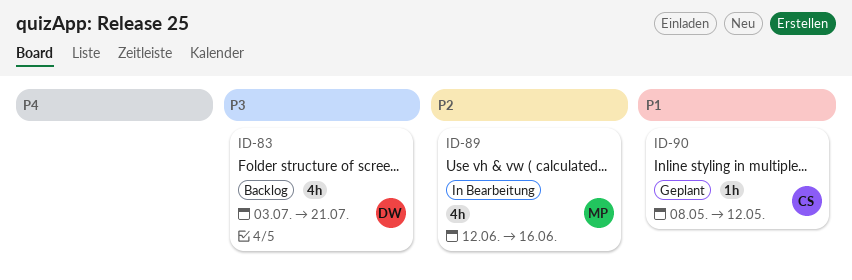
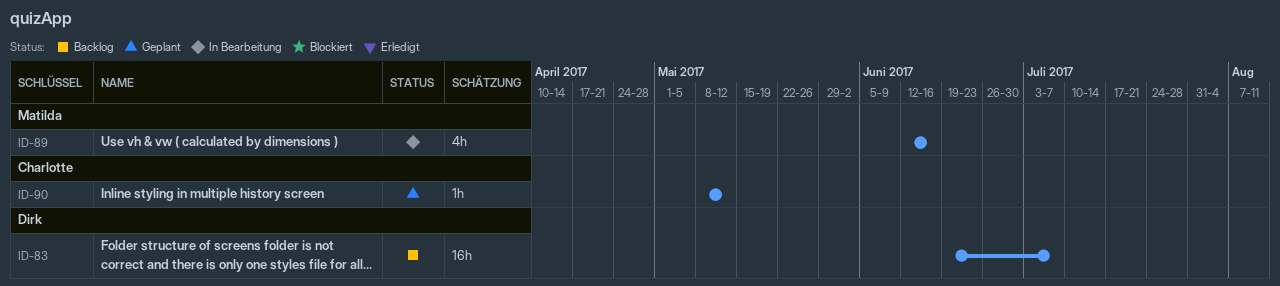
ID-83, estimate: 4h -> 16h
ID-83, start: Jul 3 -> Jun 19
ID-83, due: Jul 21 -> Jul 7

